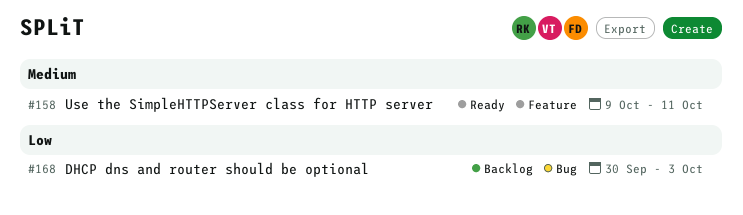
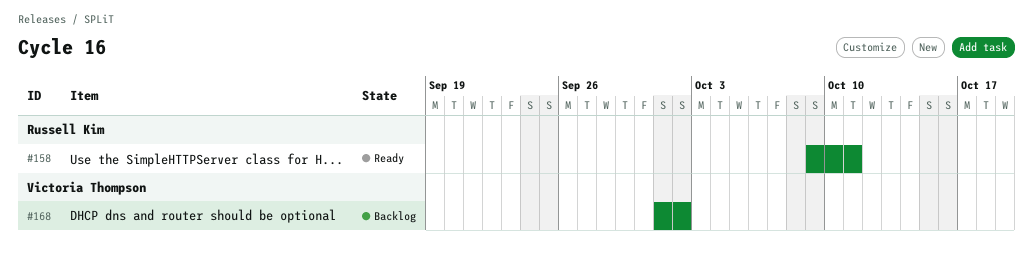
#168, start: Sep 30 -> Oct 1
#168, due: Oct 3 -> Oct 2

